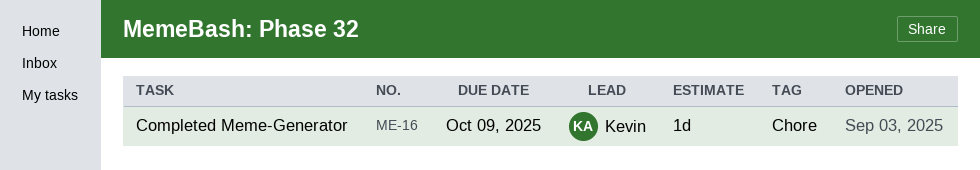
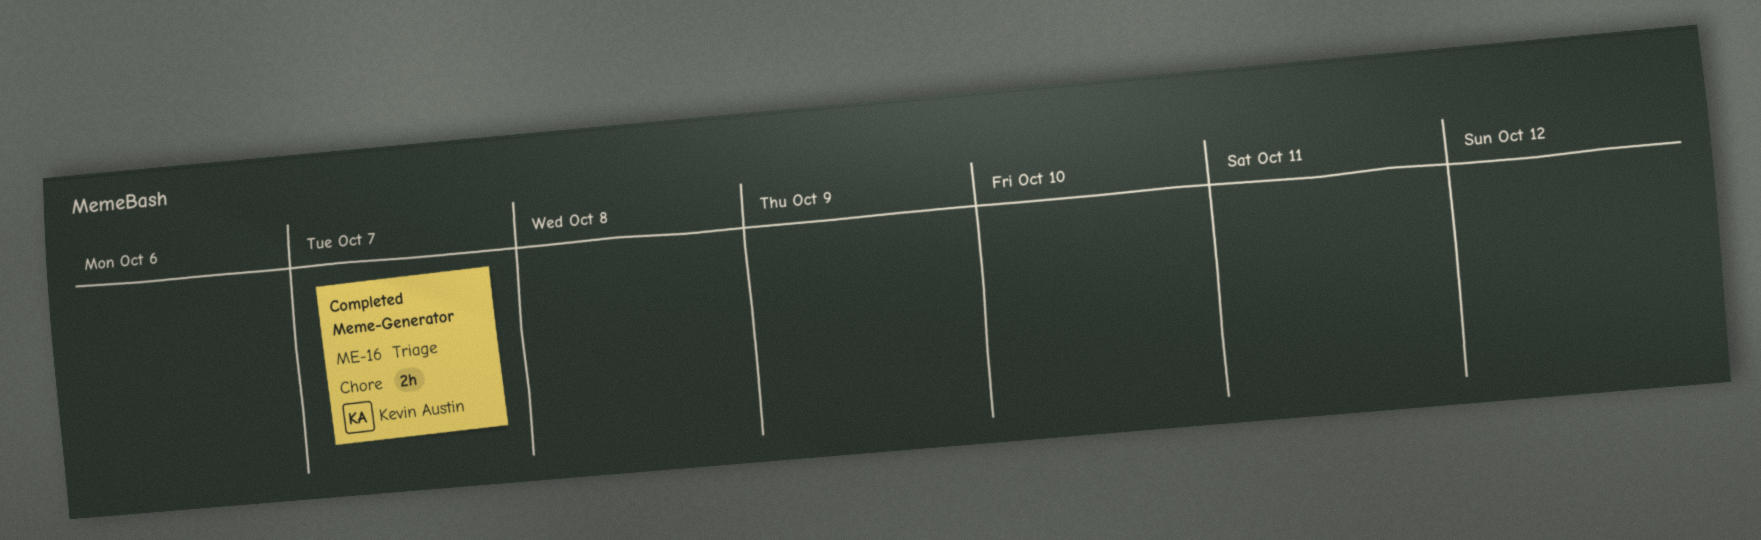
ME-16, estimate: 1d -> 2h
ME-16, due: Oct 9 -> Oct 7

